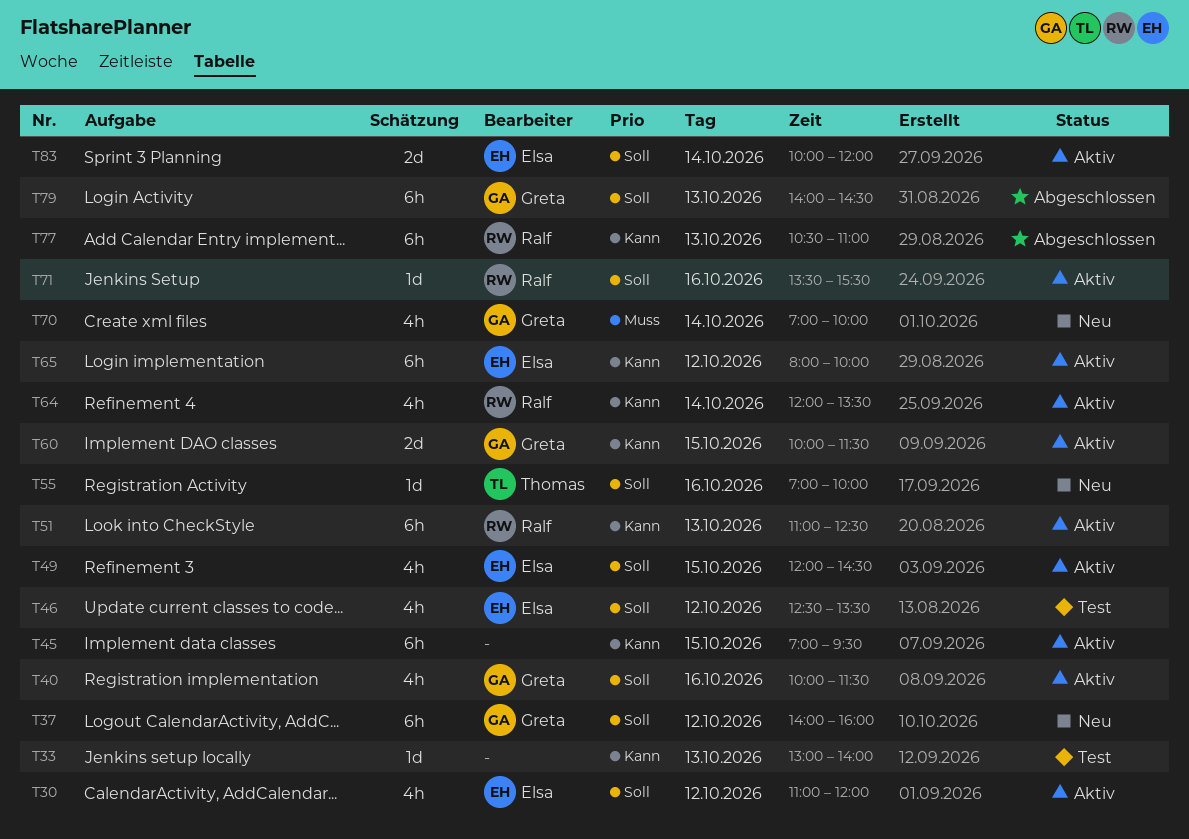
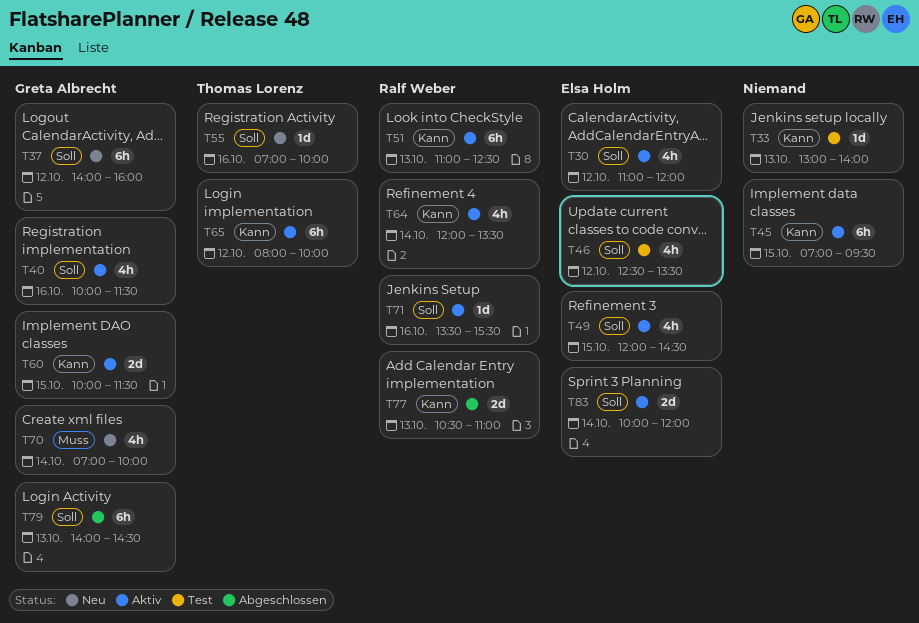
T65, owner: Elsa Holm -> Thomas Lorenz
T77, estimate: 6h -> 2d

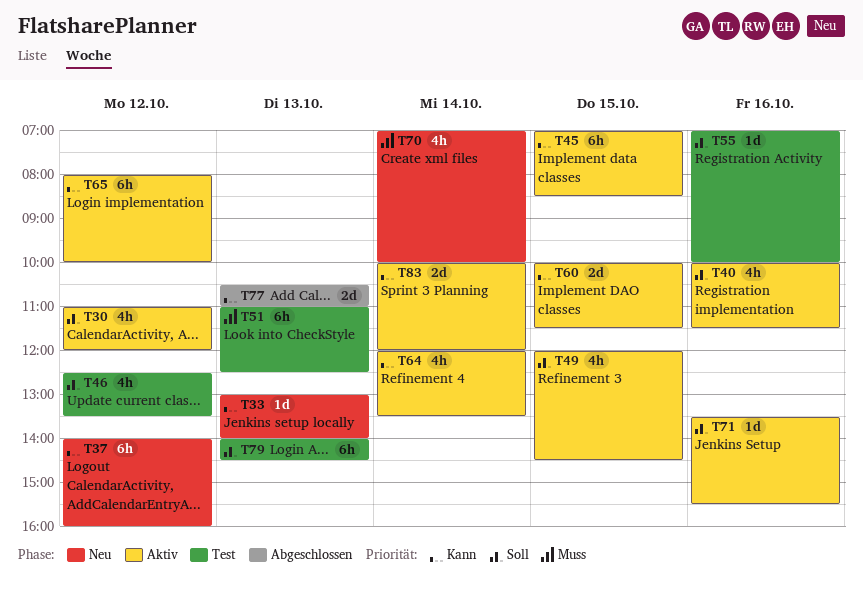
T33, status: Test -> Neu
T37, priority: Soll -> Kann
T45, ends: 09:30 -> 08:30
T51, status: Aktiv -> Test
T51, priority: Kann -> Muss
T55, status: Neu -> Test
T79, status: Abgeschlossen -> Test
T83, priority: Soll -> Kann

